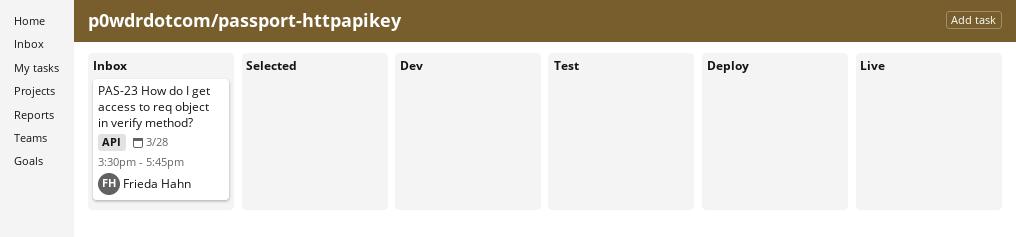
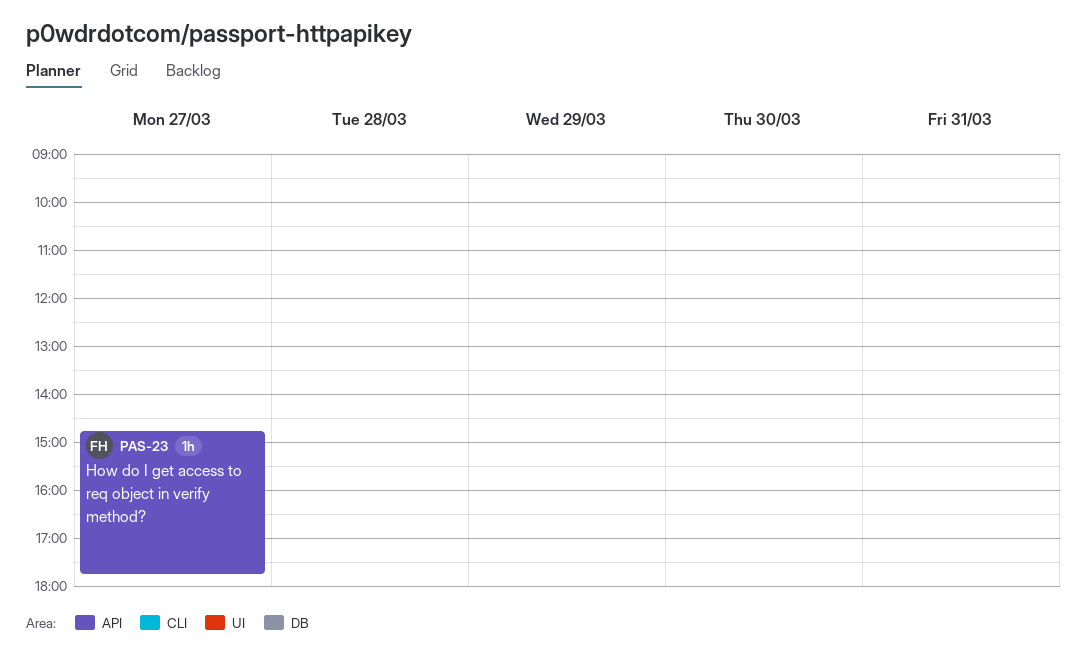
PAS-23, day: Mar 28 -> Mar 27
PAS-23, begins: 15:30 -> 14:45

